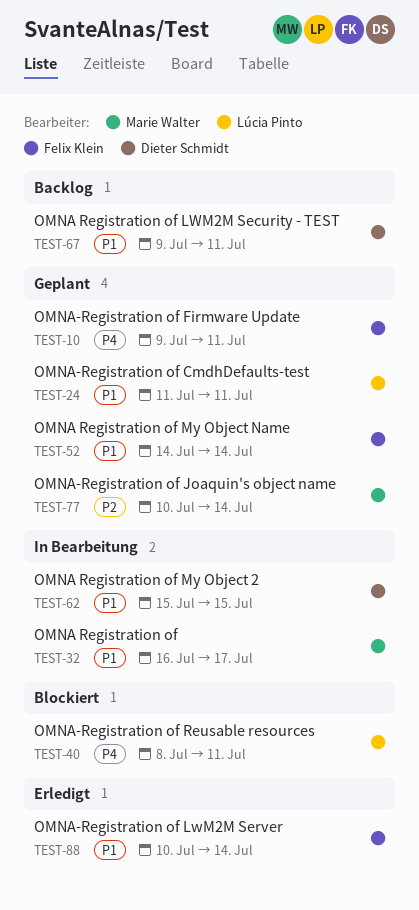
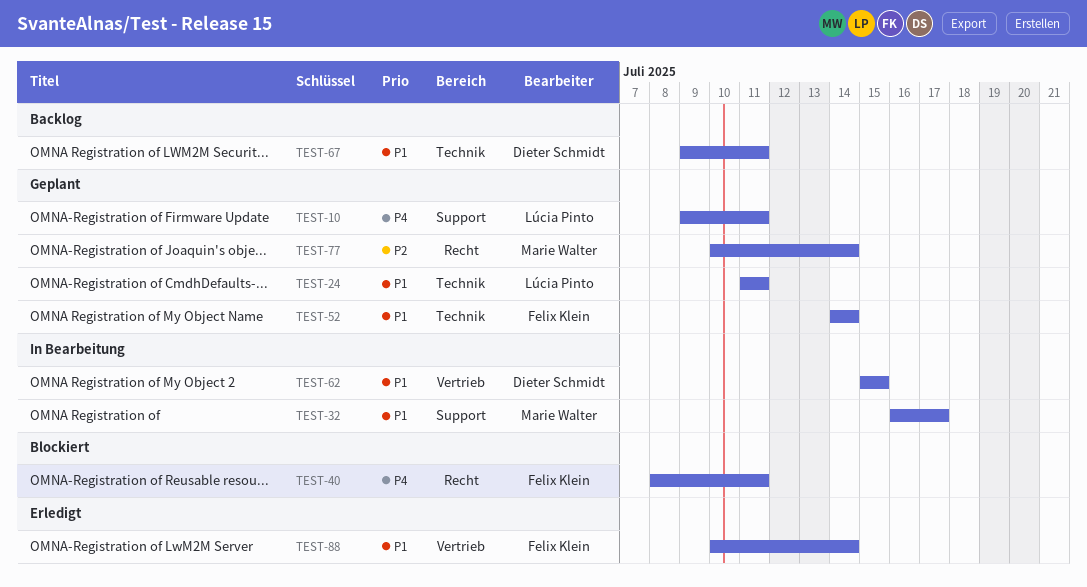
TEST-10, owner: Felix Klein -> Lúcia Pinto
TEST-40, owner: Lúcia Pinto -> Felix Klein

